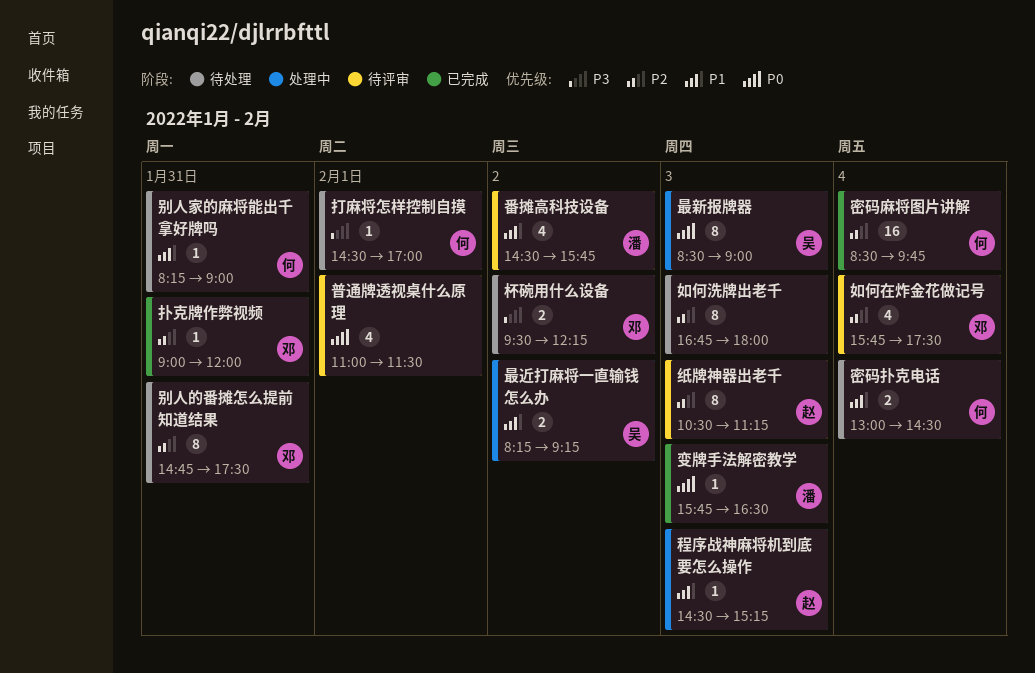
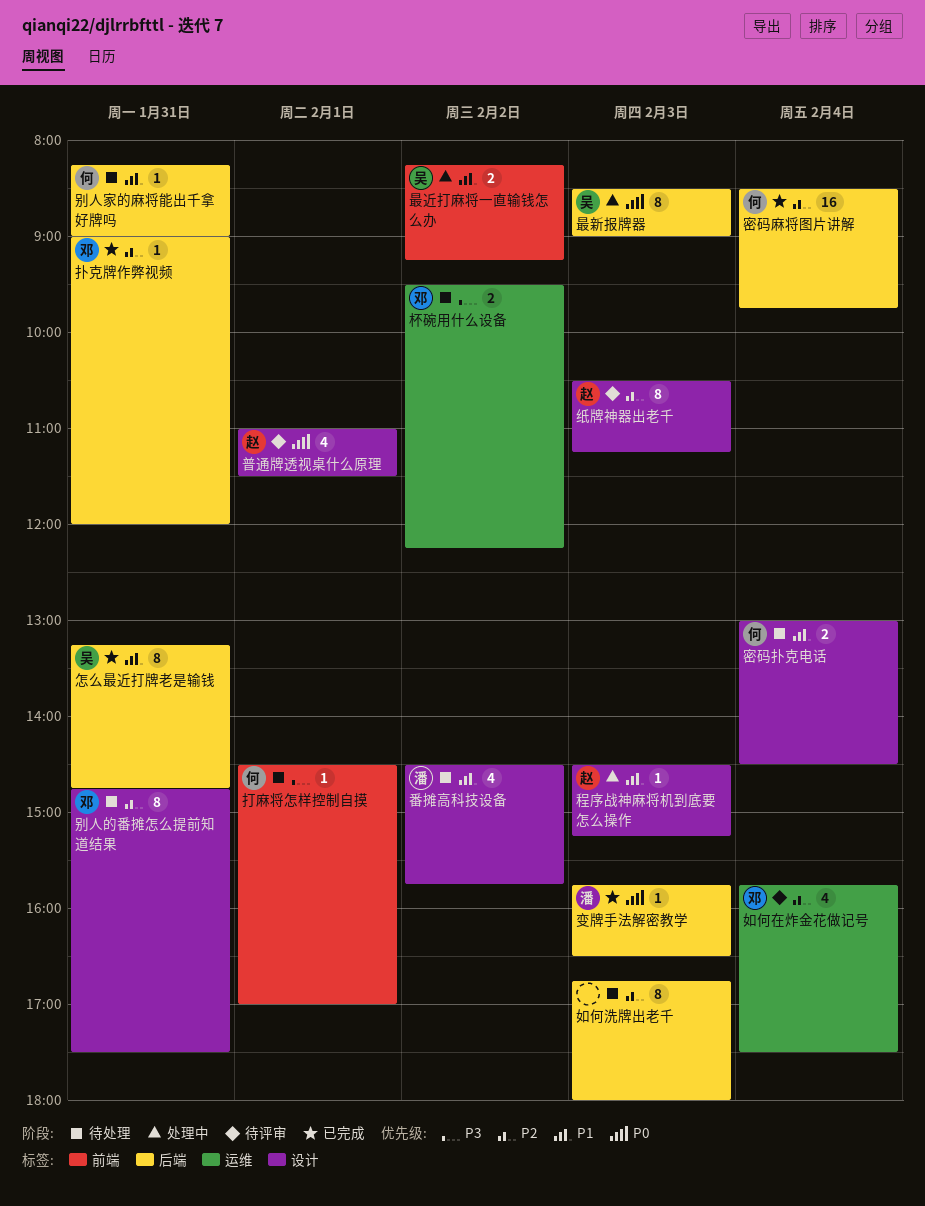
怎么最近打牌老是输钱: none -> present
普通牌透视桌什么原理, owner: none -> 赵
番摊高科技设备, status: 待评审 -> 待处理

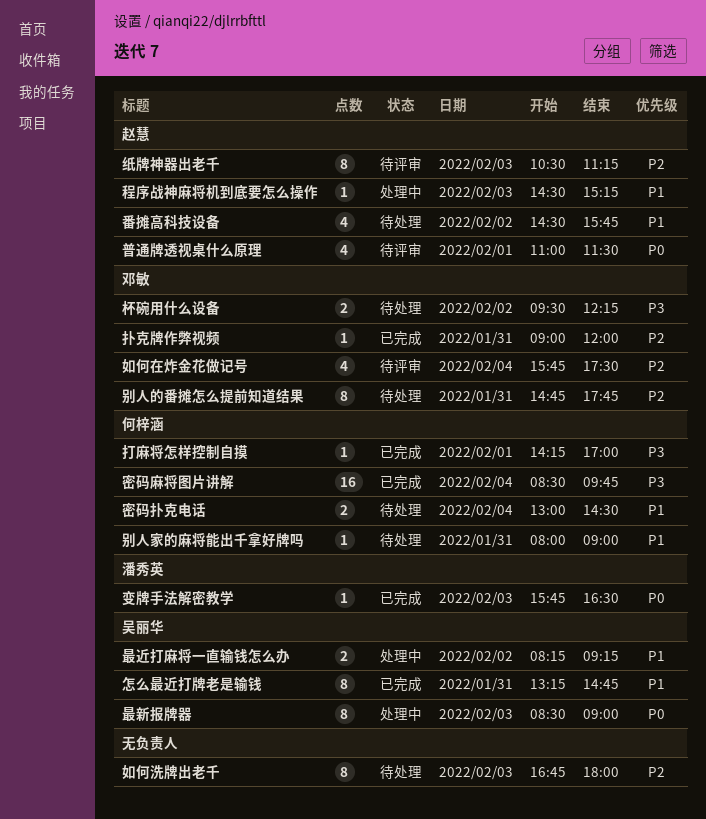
别人家的麻将能出千拿好牌吗, begins: 08:15 -> 08:00
别人的番摊怎么提前知道结果, ends: 17:30 -> 17:45
密码麻将图片讲解, priority: P2 -> P3
打麻将怎样控制自摸, status: 待处理 -> 已完成
打麻将怎样控制自摸, begins: 14:30 -> 14:15
番摊高科技设备, owner: 潘秀英 -> 赵慧

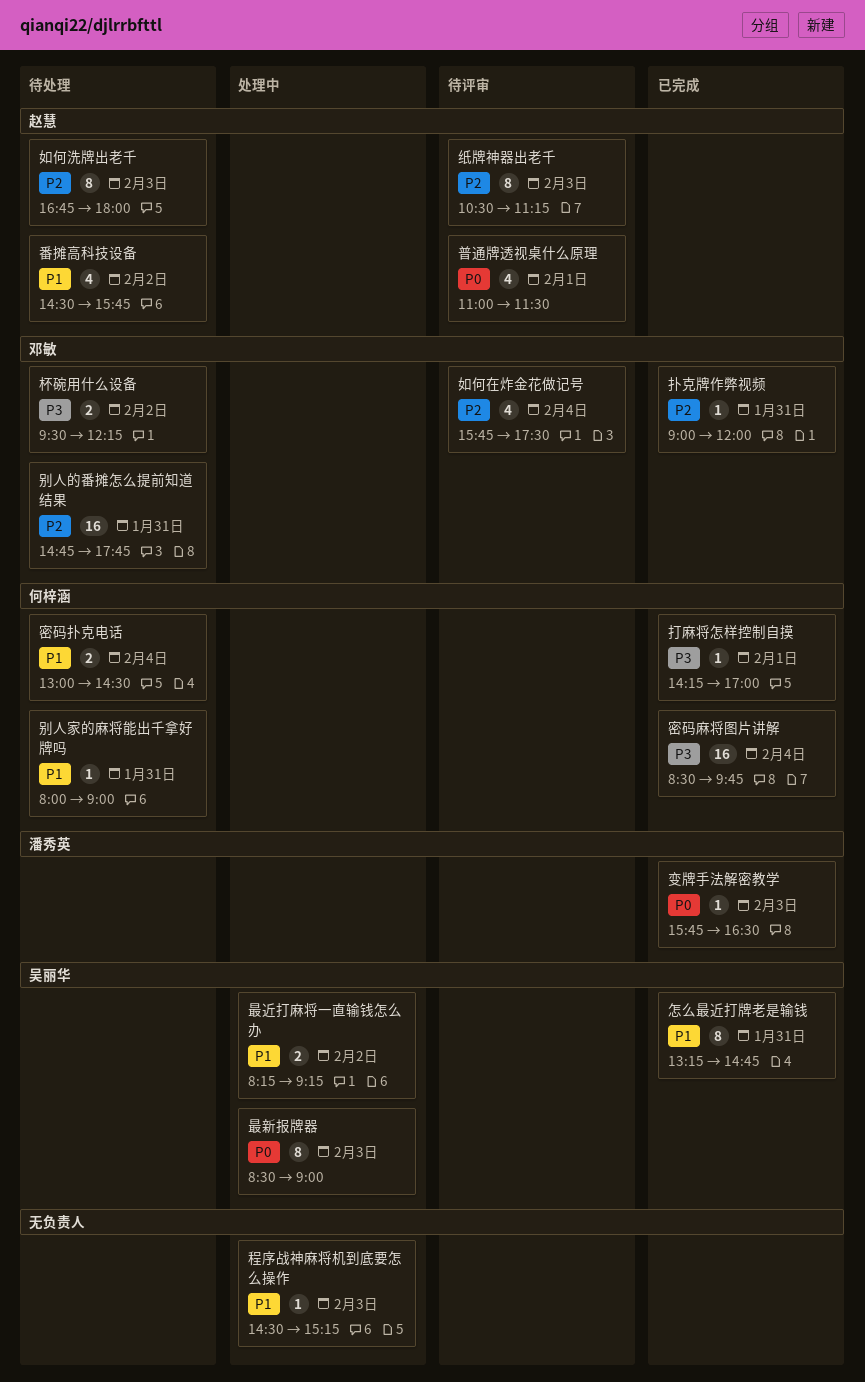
别人的番摊怎么提前知道结果, estimate: 8 -> 16
如何洗牌出老千, owner: none -> 赵慧
程序战神麻将机到底要怎么操作, owner: 赵慧 -> none

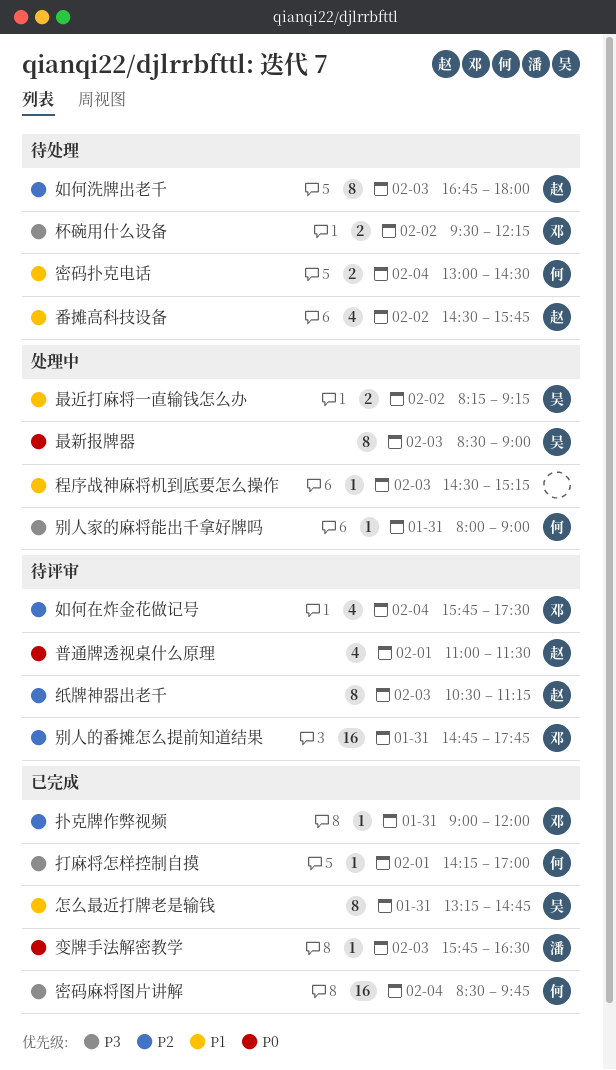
别人家的麻将能出千拿好牌吗, status: 待处理 -> 处理中
别人家的麻将能出千拿好牌吗, priority: P1 -> P3
别人的番摊怎么提前知道结果, status: 待处理 -> 待评审

